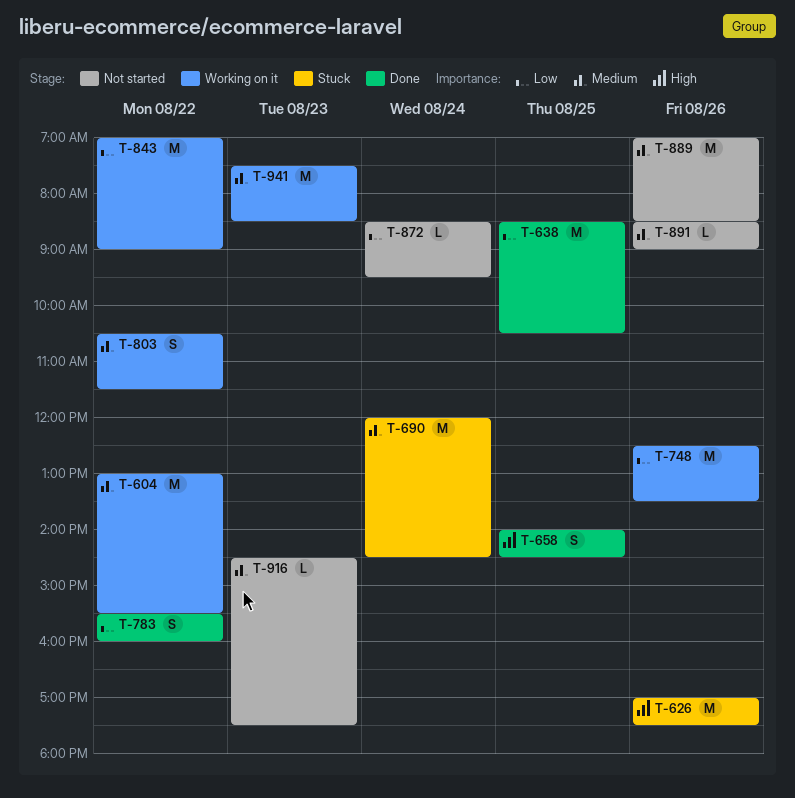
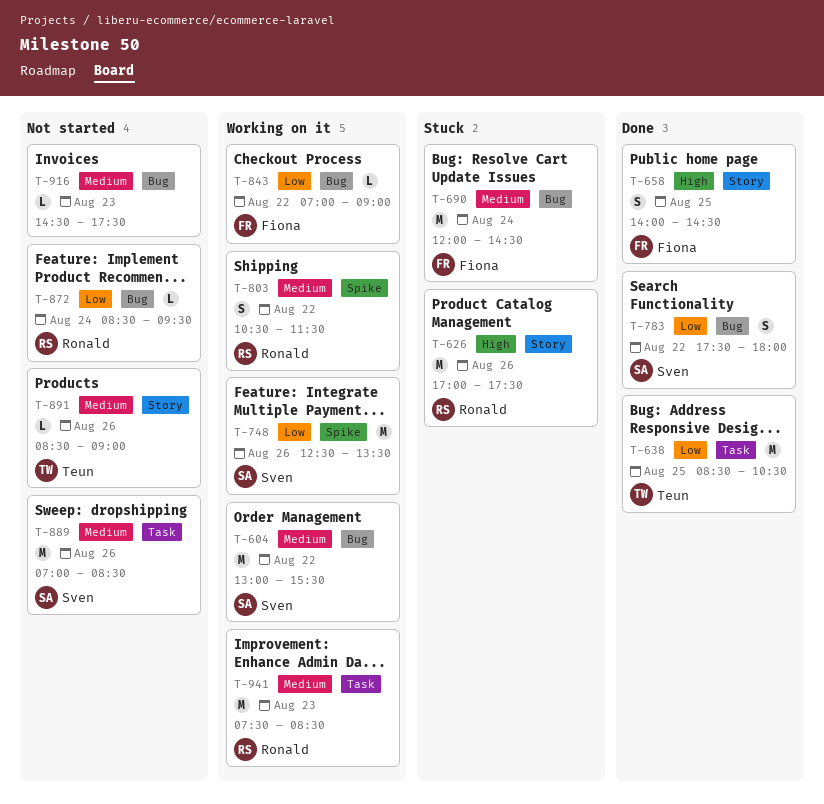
T-783, begins: 15:30 -> 17:30
T-783, ends: 16:00 -> 18:00
T-843, estimate: M -> L

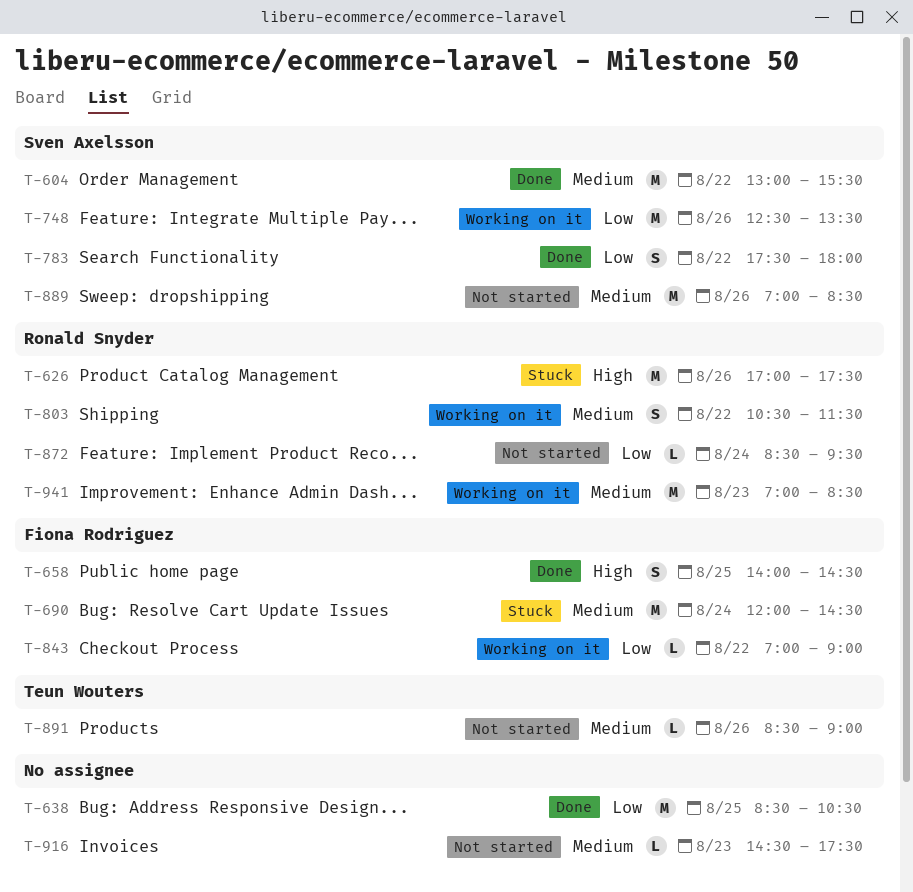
T-604, status: Working on it -> Done
T-638, owner: Teun Wouters -> none
T-941, begins: 07:30 -> 07:00

